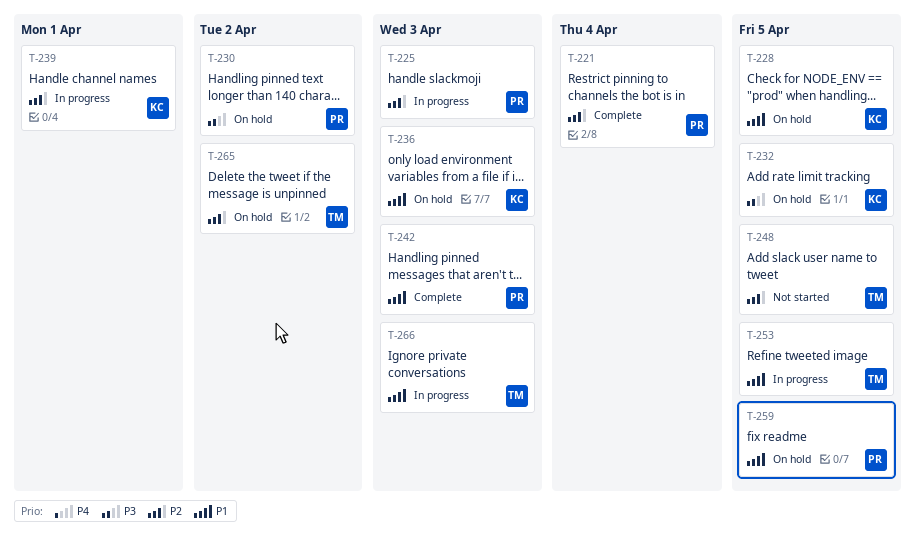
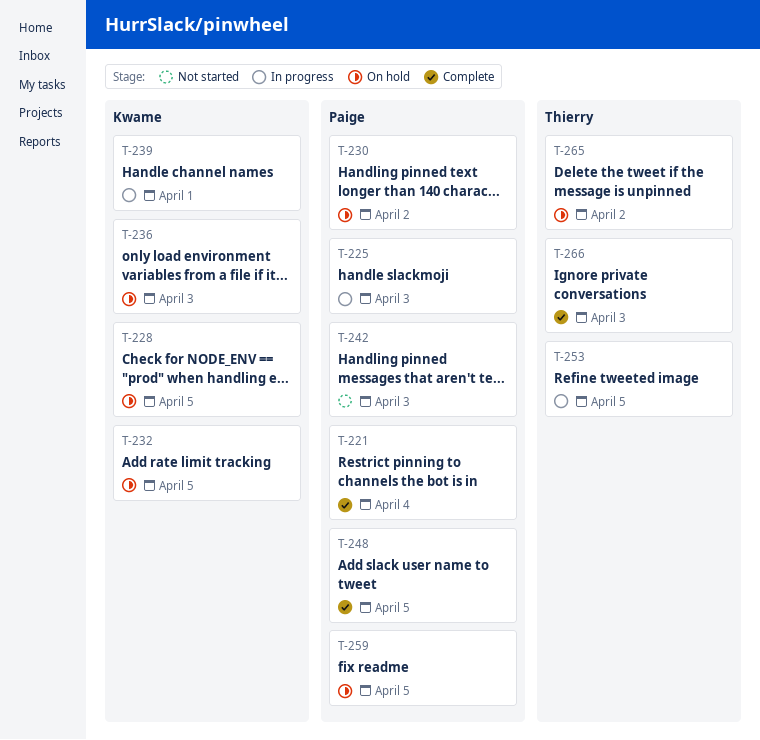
T-242, status: Complete -> Not started
T-248, status: Not started -> Complete
T-248, owner: Thierry -> Paige
T-266, status: In progress -> Complete

